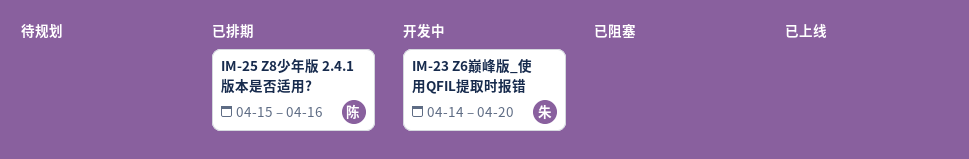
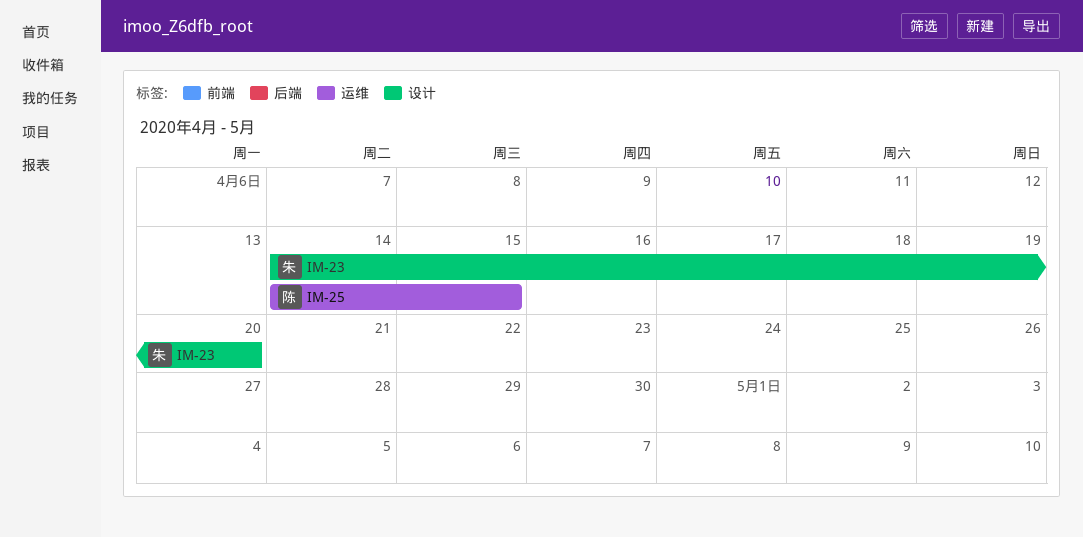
IM-25, start: Apr 15 -> Apr 14
IM-25, due: Apr 16 -> Apr 15

